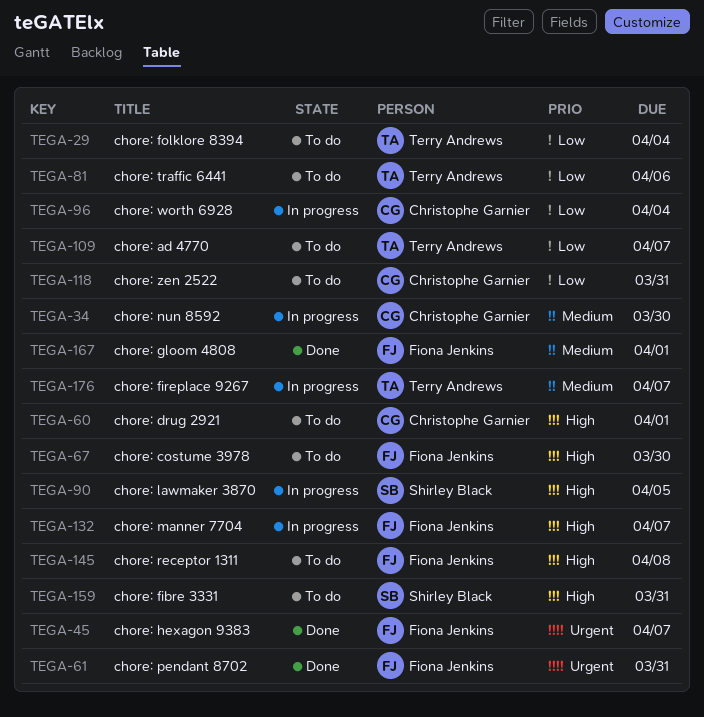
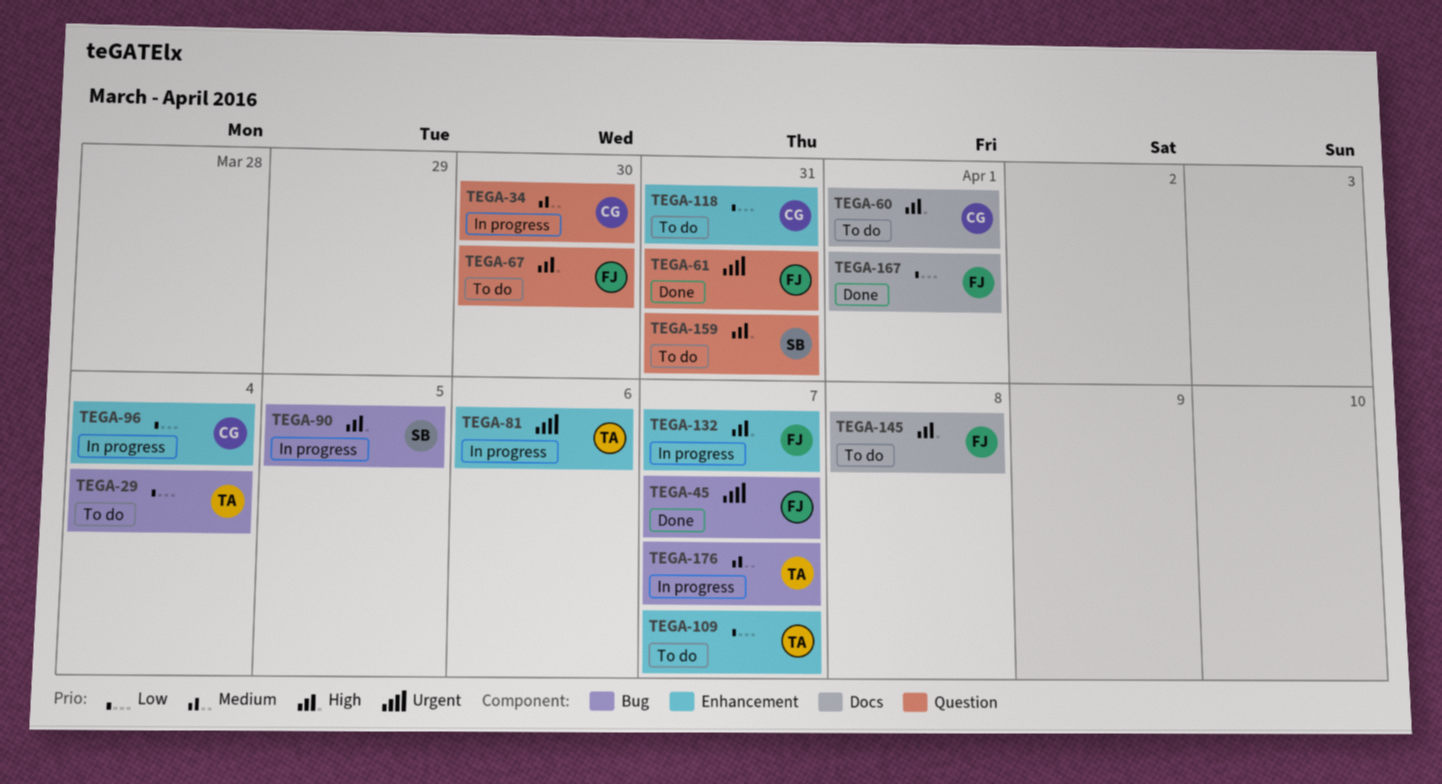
TEGA-81, status: To do -> In progress
TEGA-81, priority: Low -> Urgent
TEGA-167, priority: Medium -> Low

